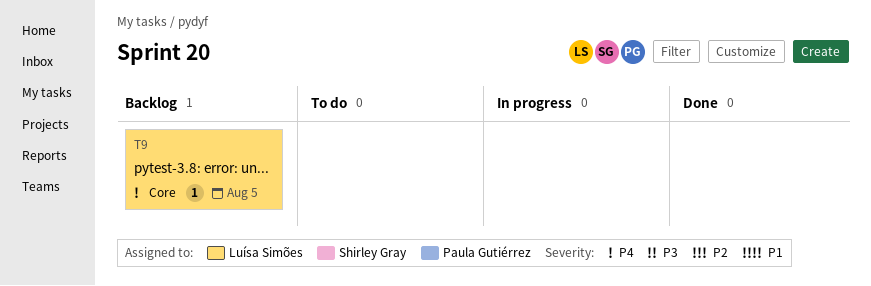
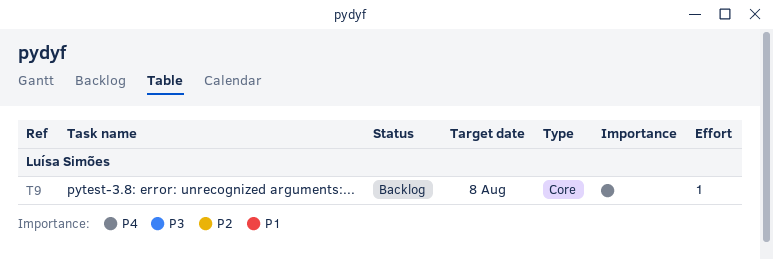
T9, due: Aug 5 -> Aug 8

